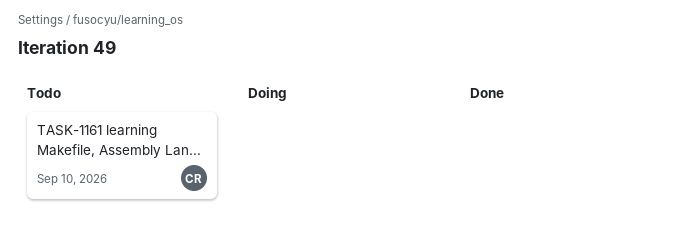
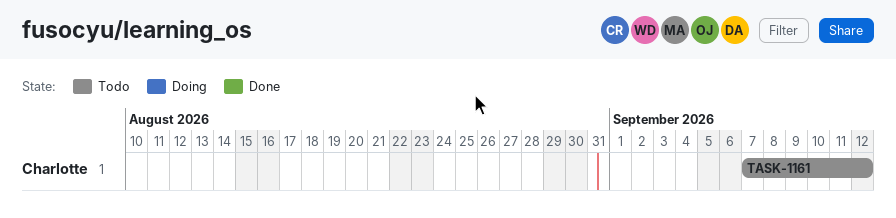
TASK-1161, due: Sep 10 -> Sep 12

